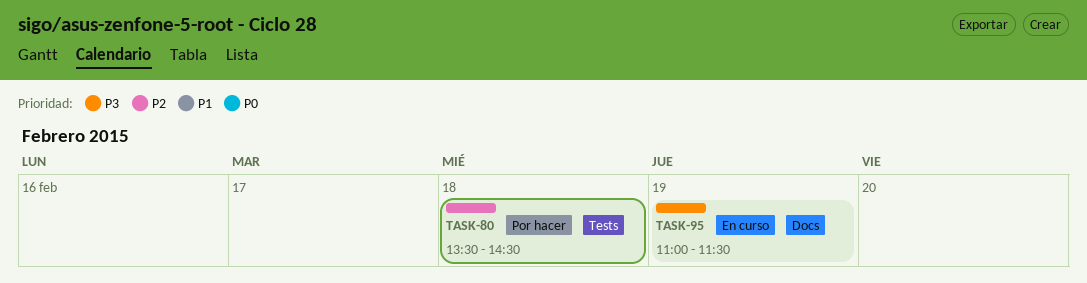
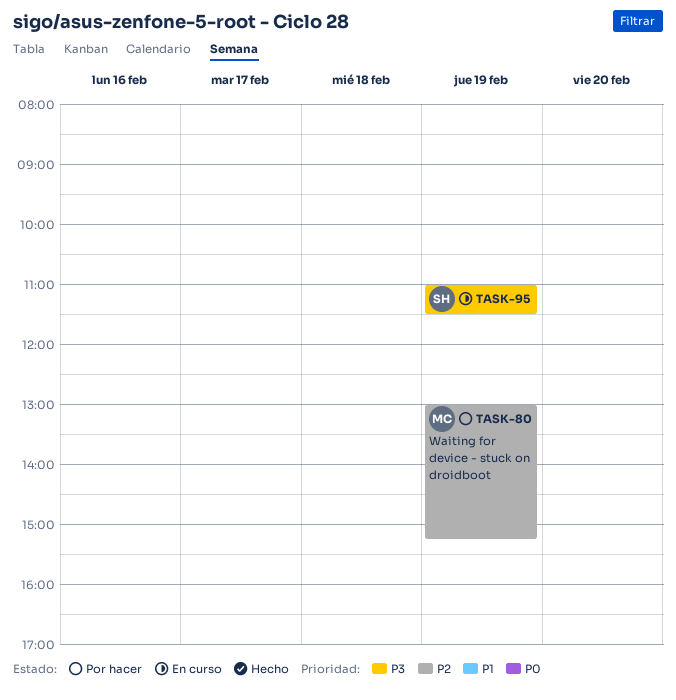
TASK-80, day: Feb 18 -> Feb 19
TASK-80, begins: 13:30 -> 13:00
TASK-80, ends: 14:30 -> 15:15

